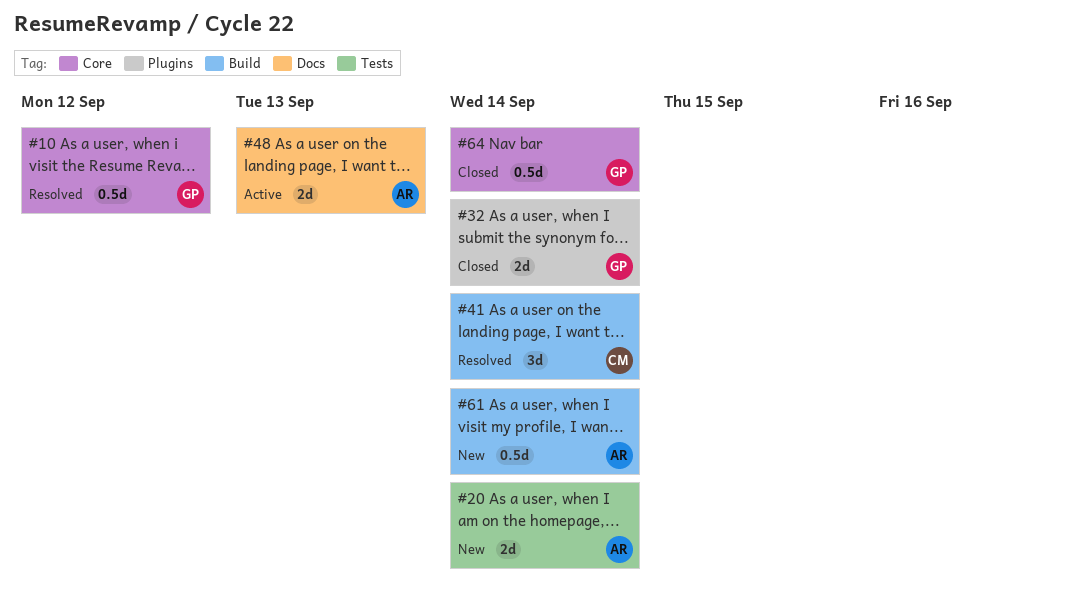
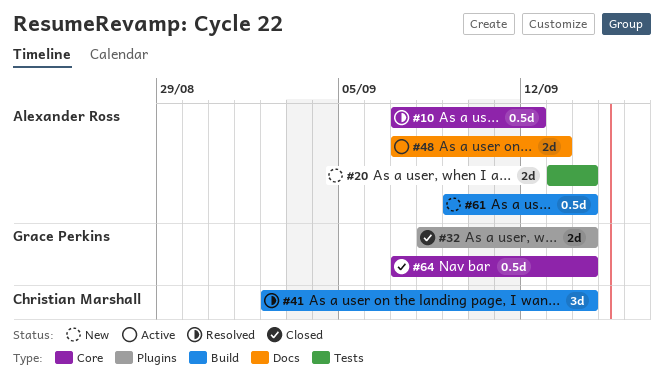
#10, owner: Grace Perkins -> Alexander Ross

